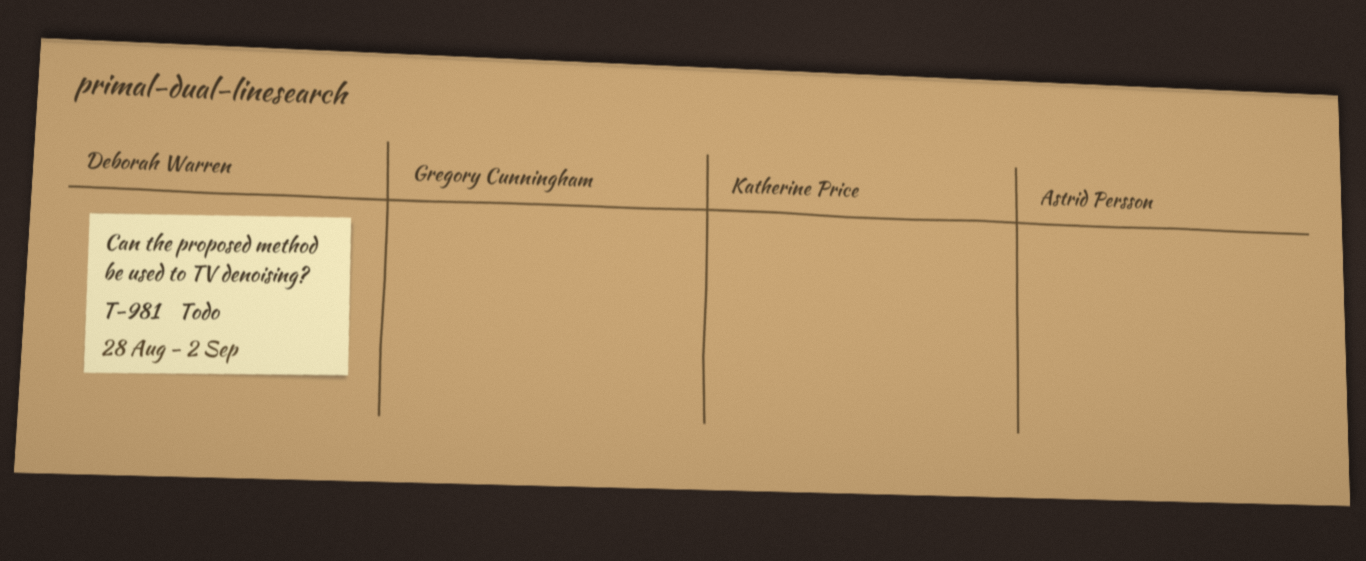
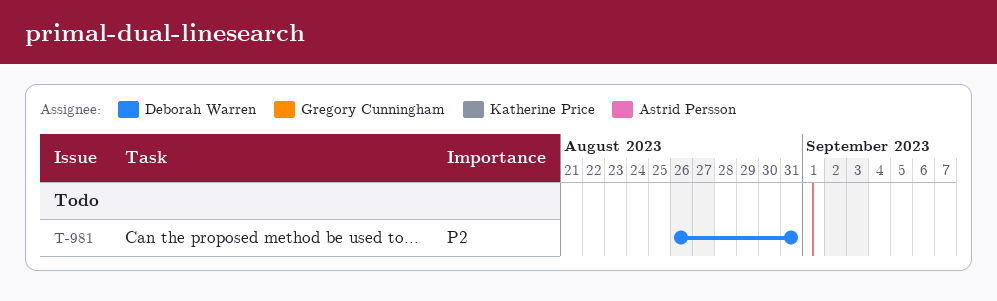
T-981, start: Aug 28 -> Aug 26
T-981, due: Sep 2 -> Aug 31

